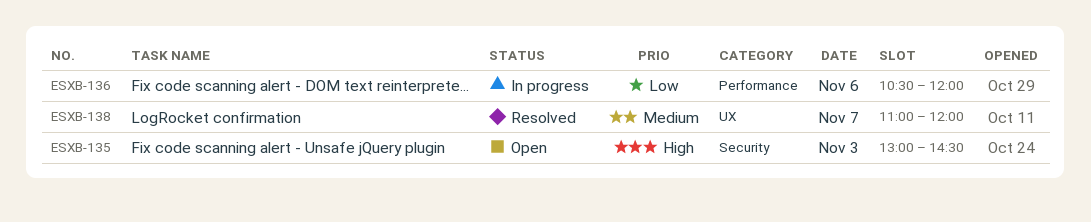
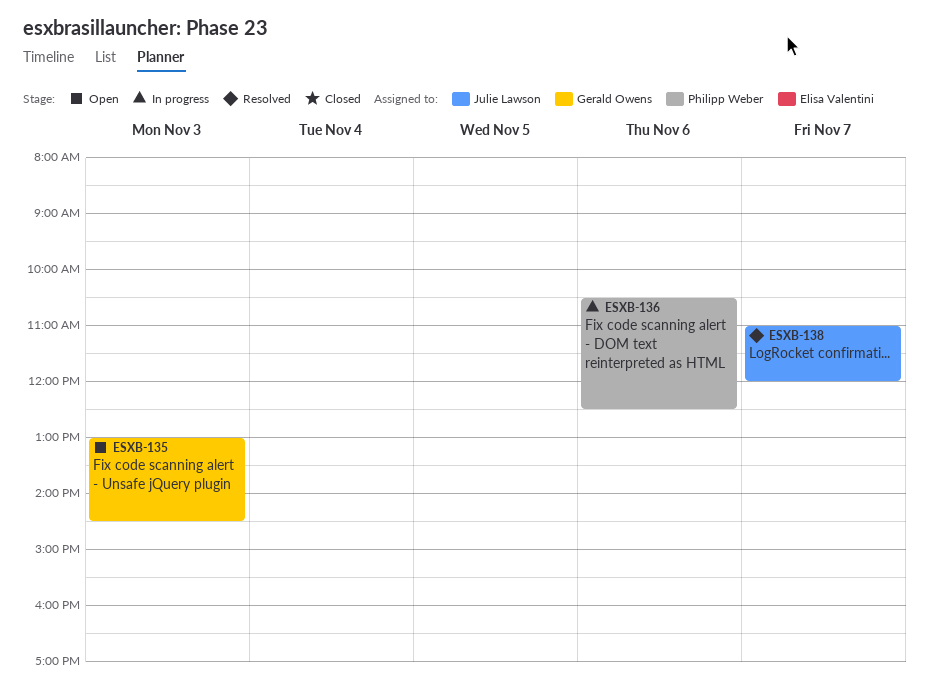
ESXB-136, ends: 12:00 -> 12:30

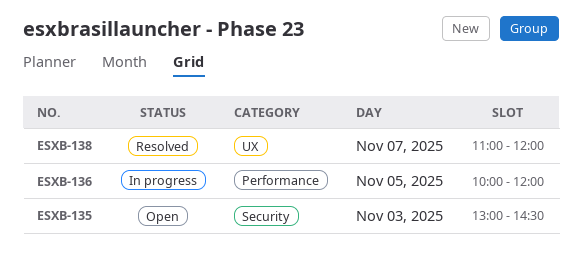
ESXB-136, day: Nov 6 -> Nov 5
ESXB-136, begins: 10:30 -> 10:00
ESXB-136, ends: 12:30 -> 12:00

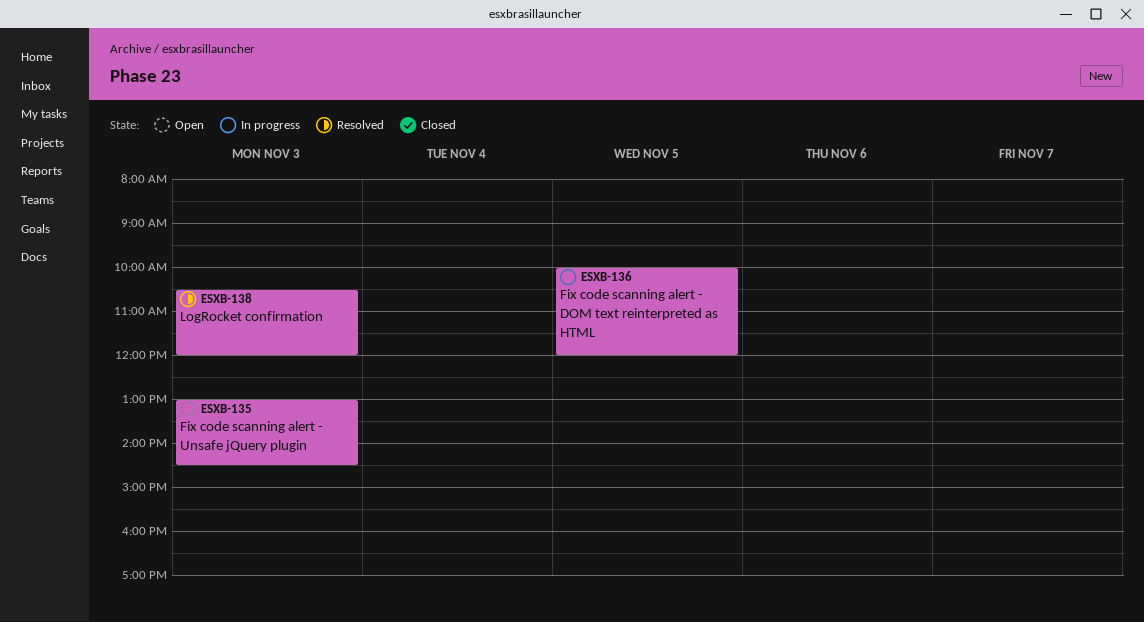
ESXB-138, day: Nov 7 -> Nov 3
ESXB-138, begins: 11:00 -> 10:30

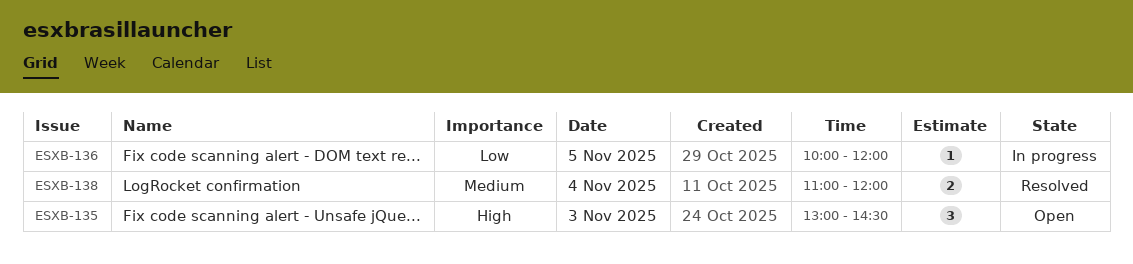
ESXB-138, day: Nov 3 -> Nov 4
ESXB-138, begins: 10:30 -> 11:00

